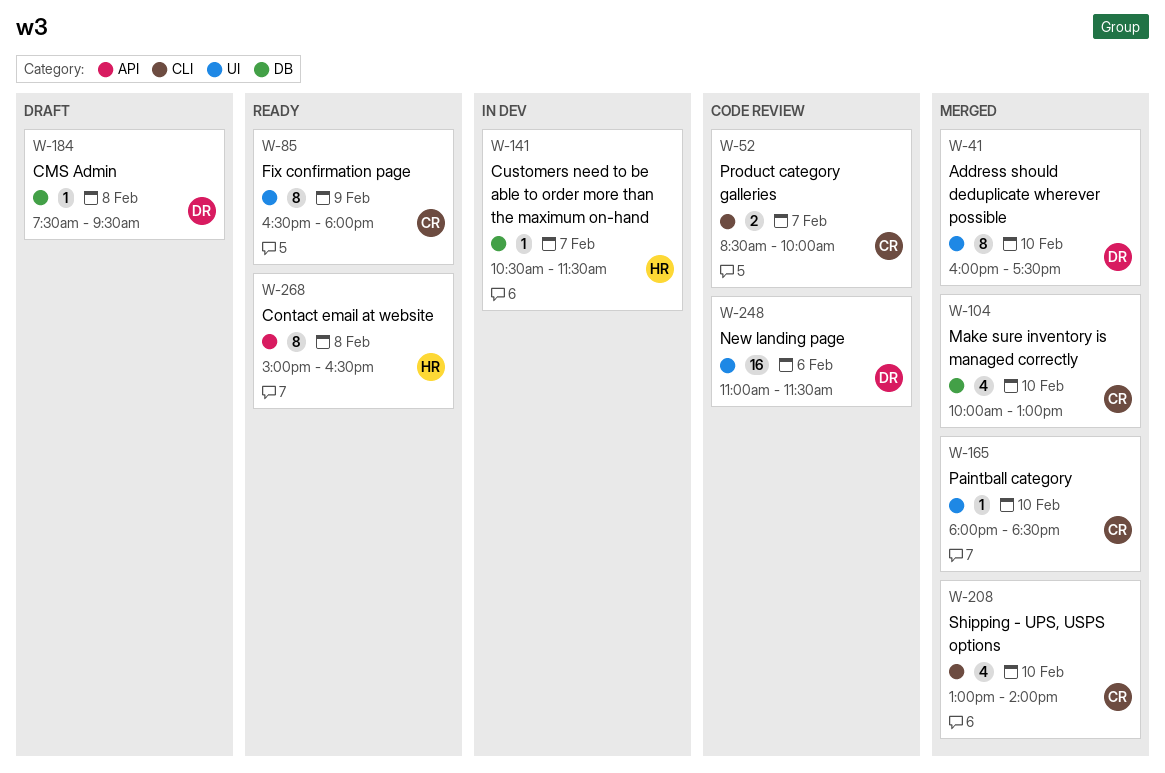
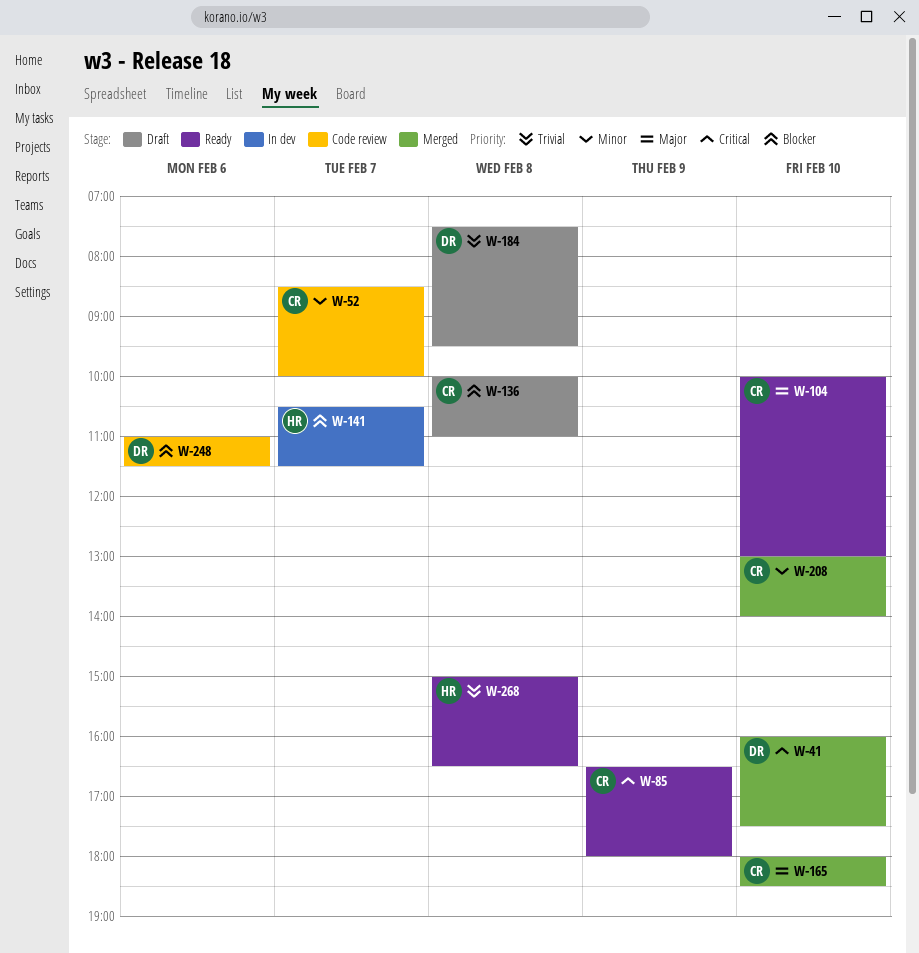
W-104, status: Merged -> Ready
W-136: none -> present

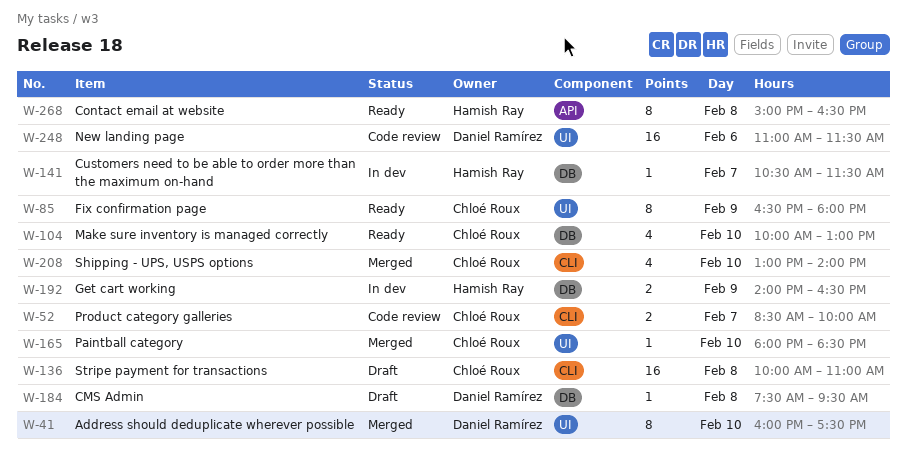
W-192: none -> present

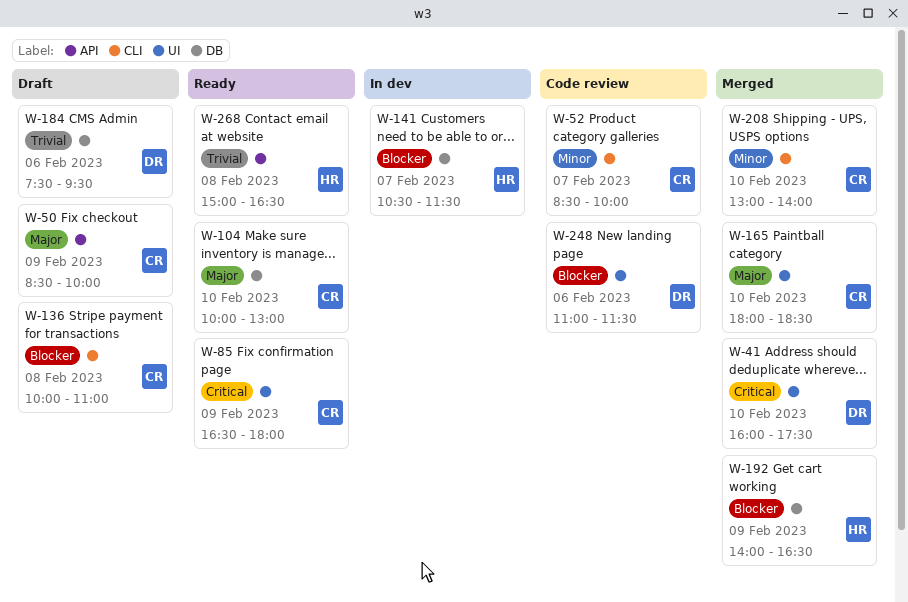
W-50: none -> present
W-184, day: Feb 8 -> Feb 6
W-192, status: In dev -> Merged

